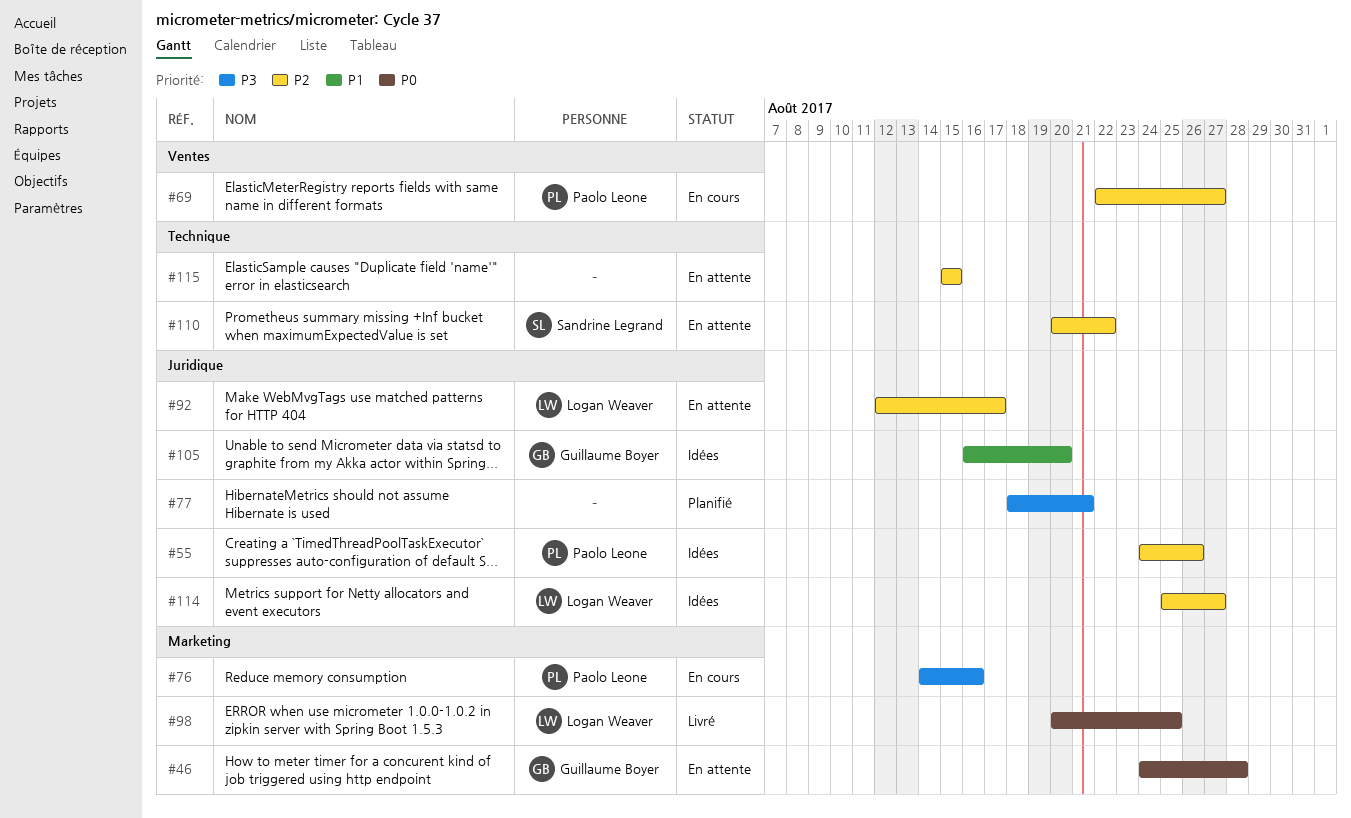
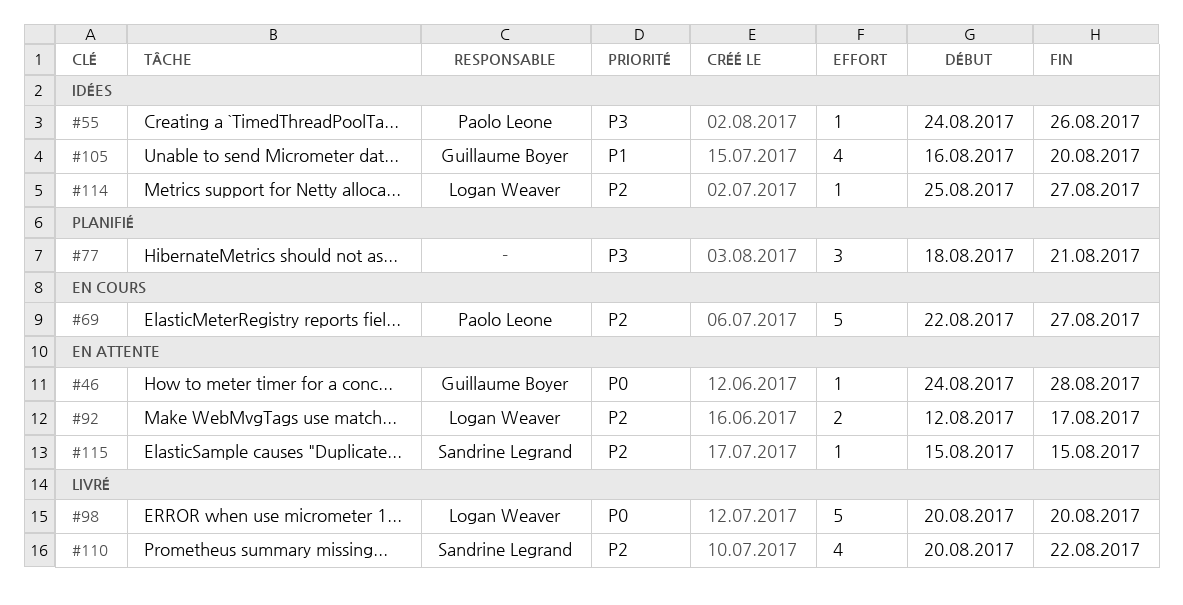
#55, priority: P2 -> P3
#76: present -> none
#98, due: Aug 25 -> Aug 20
#110, status: En attente -> Livré
#115, owner: none -> Sandrine Legrand

